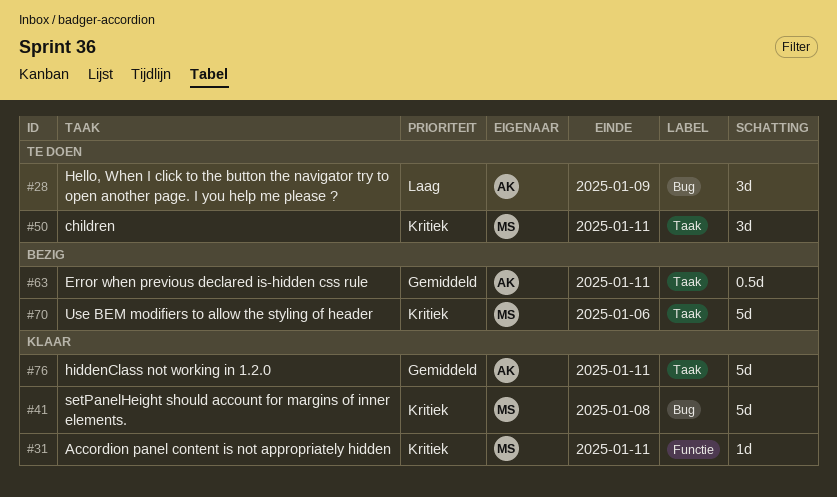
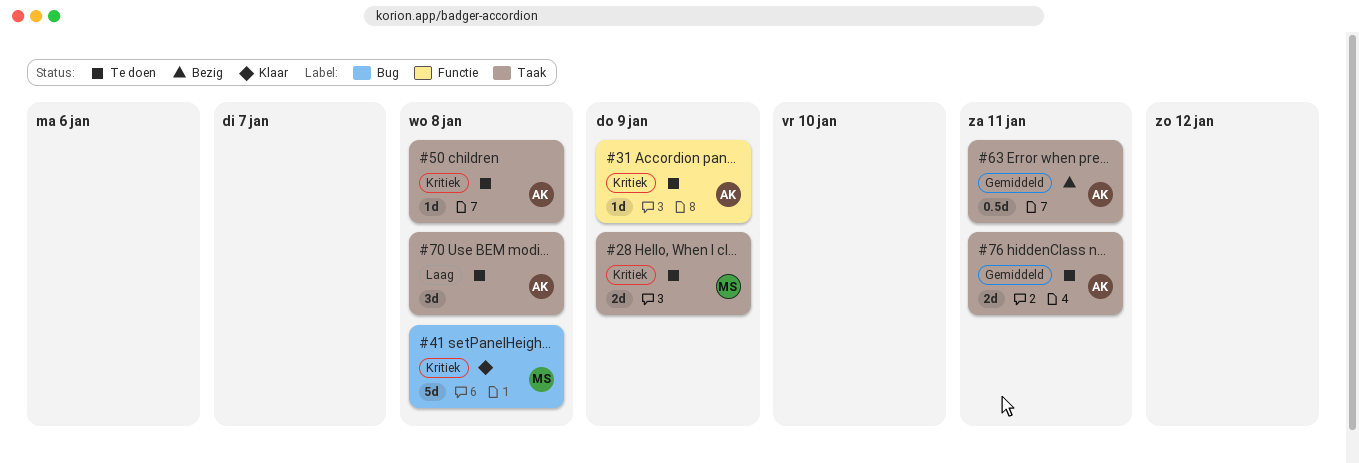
#28, owner: AK -> MS
#28, priority: Laag -> Kritiek
#28, label: Bug -> Taak
#28, estimate: 3d -> 2d
#31, status: Klaar -> Te doen
#31, owner: MS -> AK
#31, due: Jan 11 -> Jan 9
#50, owner: MS -> AK
#50, estimate: 3d -> 1d
#50, due: Jan 11 -> Jan 8
#70, status: Bezig -> Te doen
#70, owner: MS -> AK
#70, priority: Kritiek -> Laag
#70, estimate: 5d -> 3d
#70, due: Jan 6 -> Jan 8
#76, status: Klaar -> Te doen
#76, estimate: 5d -> 2d

